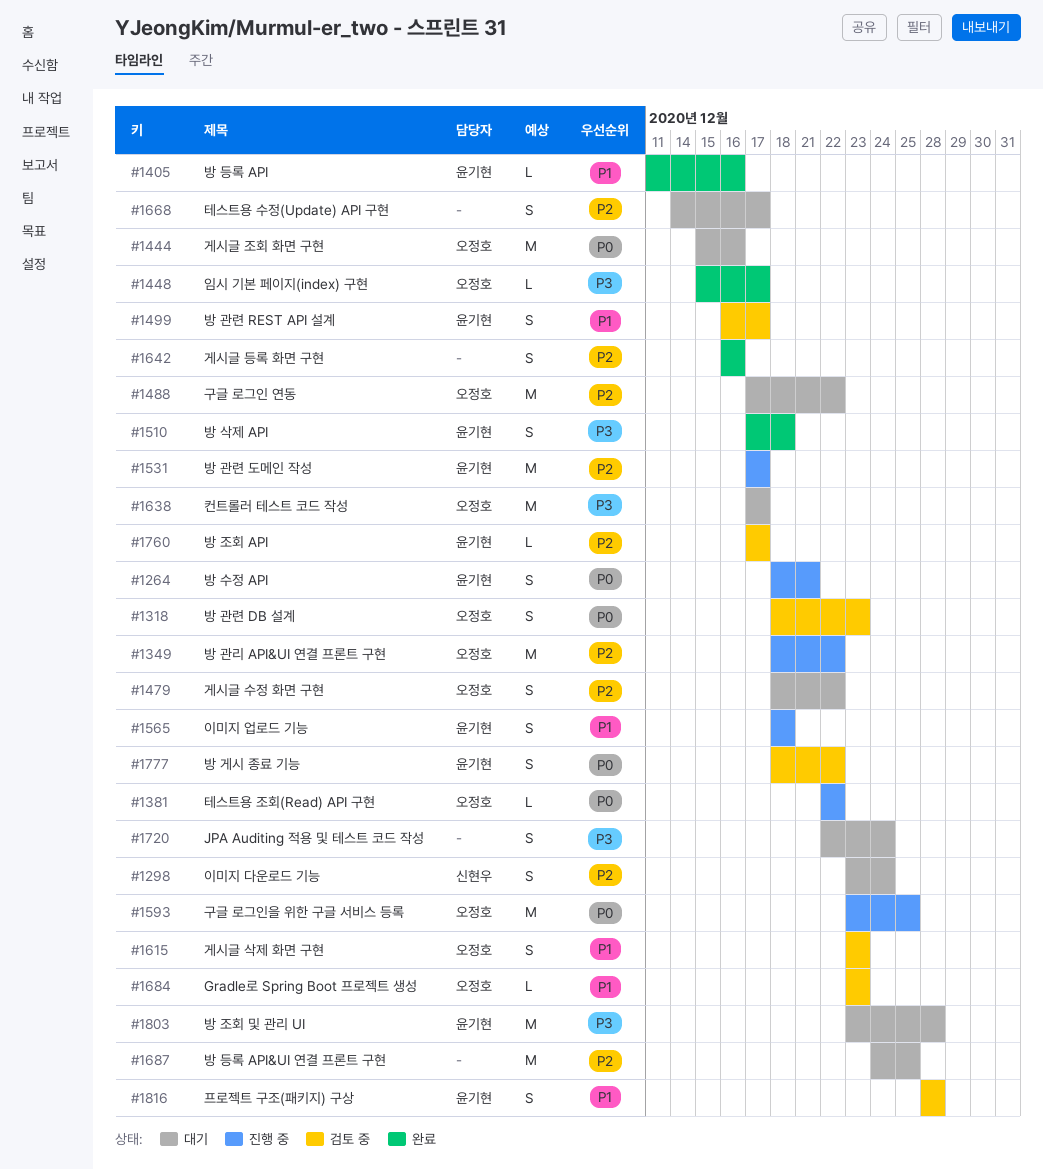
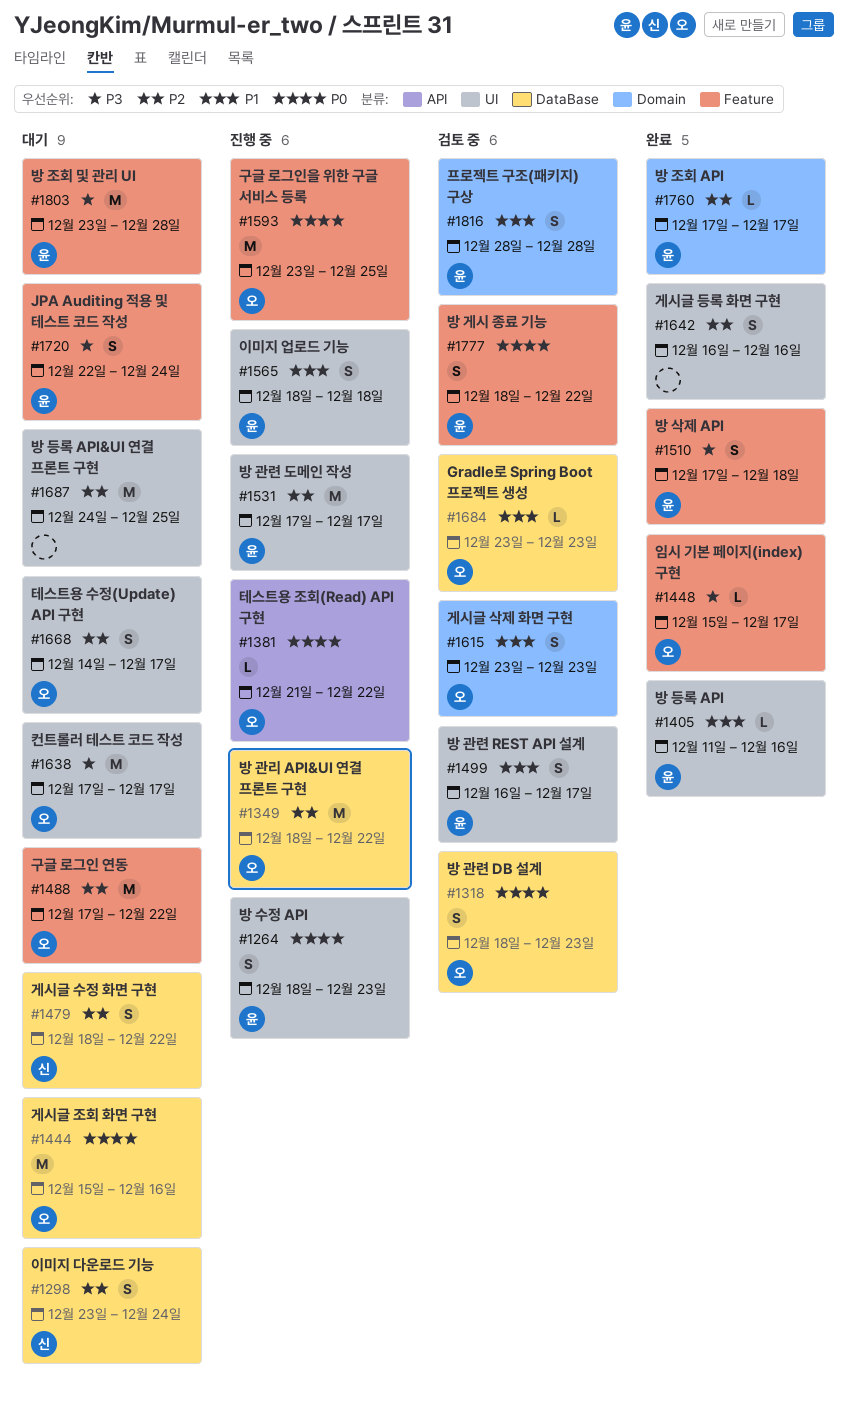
#1264, due: Dec 21 -> Dec 23
#1381, start: Dec 22 -> Dec 21
#1479, owner: 오정호 -> 신현우
#1668, owner: none -> 오정호
#1720, owner: none -> 윤기현
#1760, status: 검토 중 -> 완료

